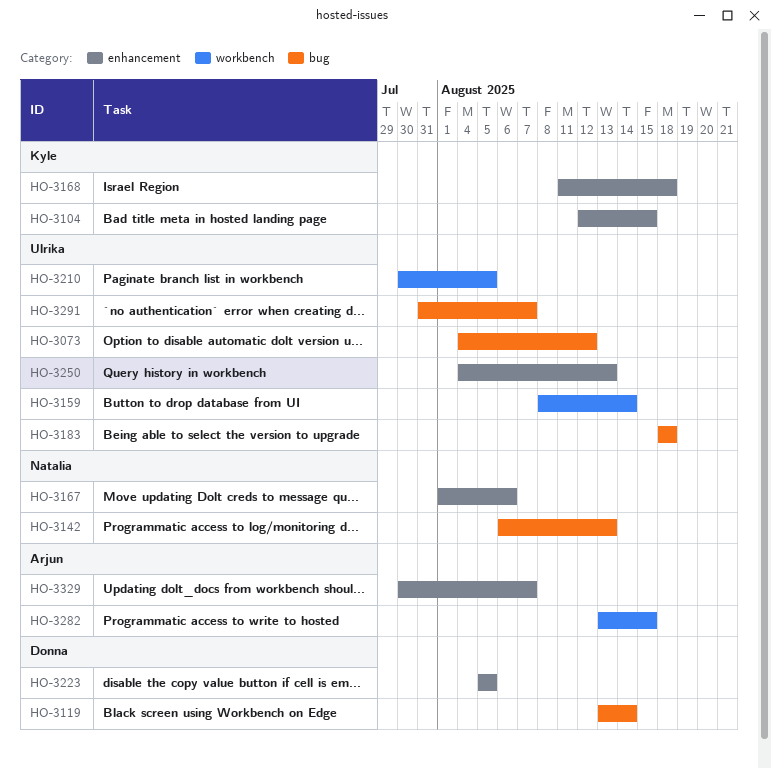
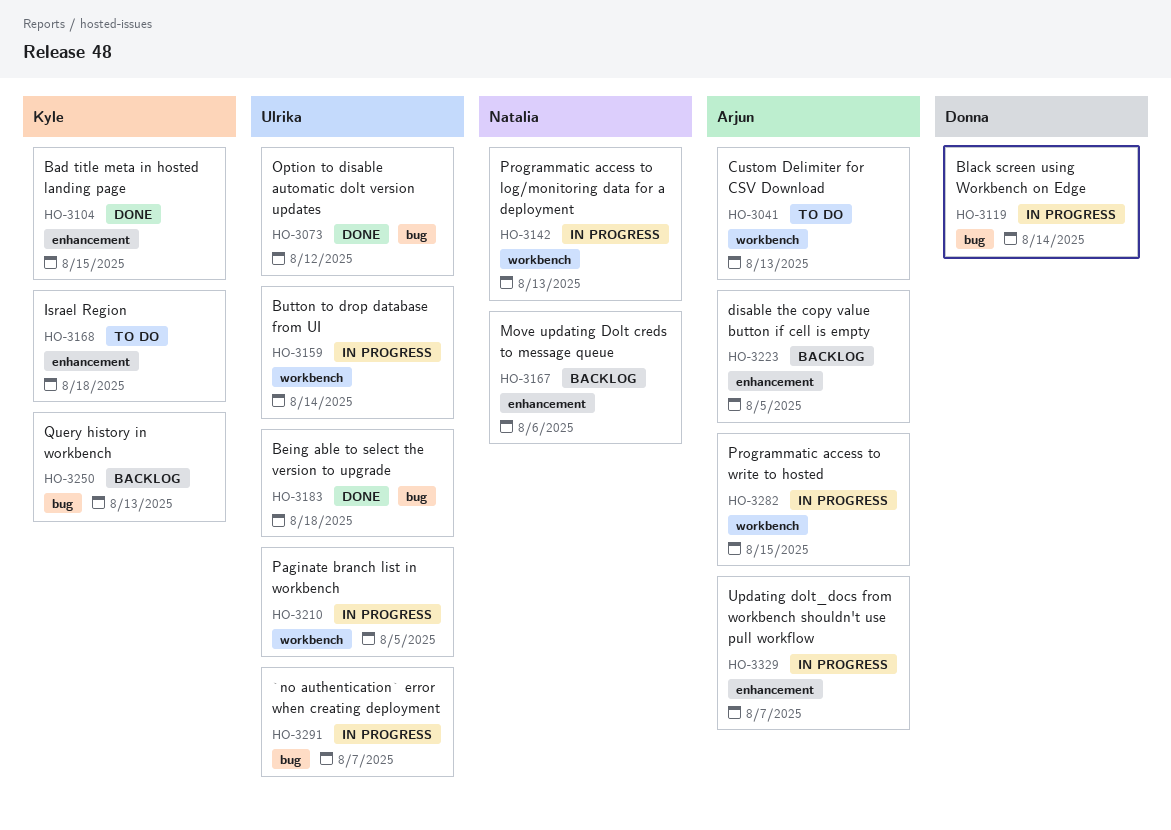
HO-3041: none -> present
HO-3142, label: bug -> workbench
HO-3223, owner: Donna -> Arjun
HO-3250, owner: Ulrika -> Kyle
HO-3250, label: enhancement -> bug

